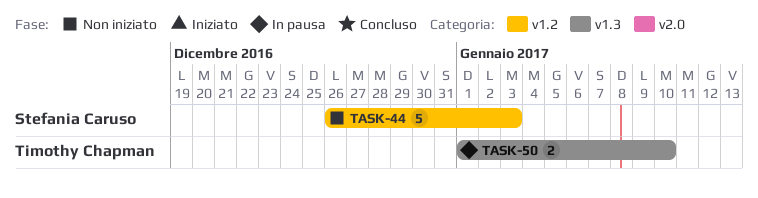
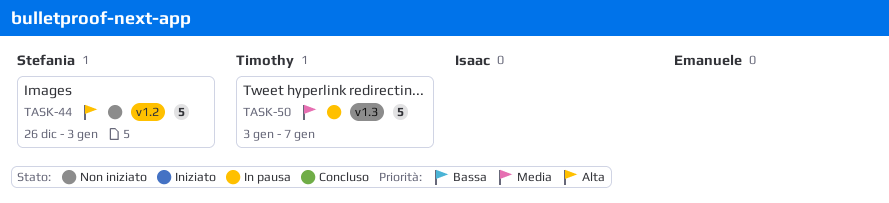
TASK-50, estimate: 2 -> 5
TASK-50, start: Jan 1 -> Jan 3
TASK-50, due: Jan 10 -> Jan 7

